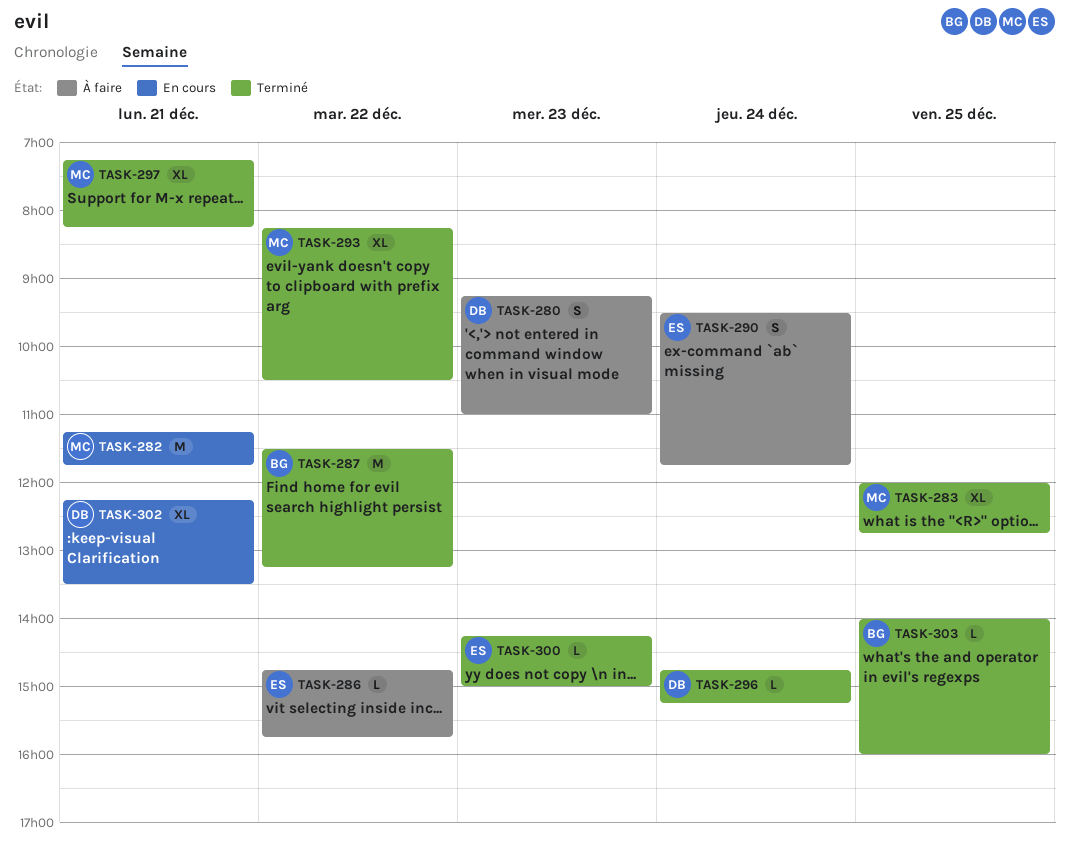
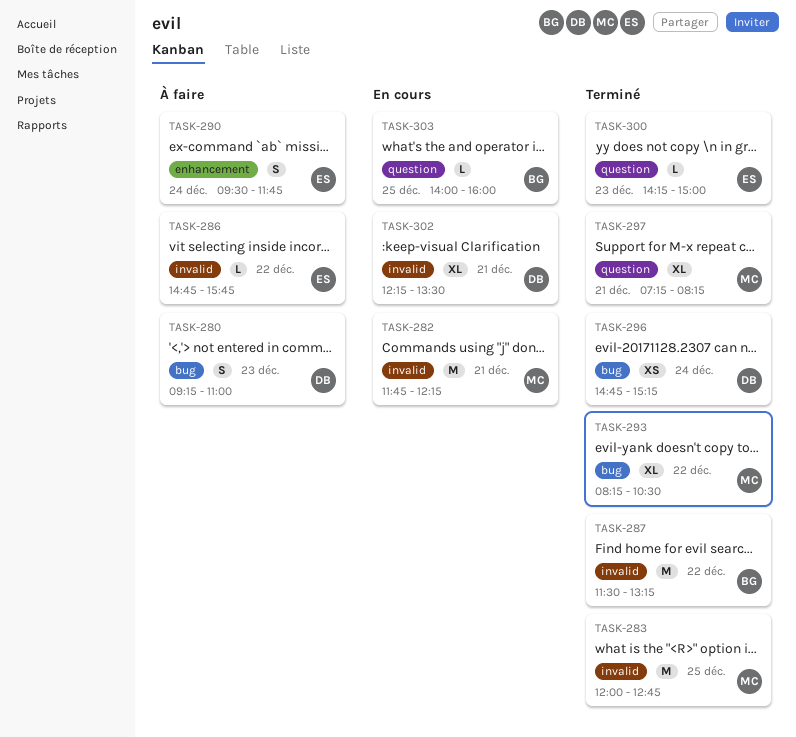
TASK-282, begins: 11:15 -> 11:45
TASK-282, ends: 11:45 -> 12:15
TASK-283, estimate: XL -> M
TASK-296, estimate: L -> XS
TASK-303, status: Terminé -> En cours

